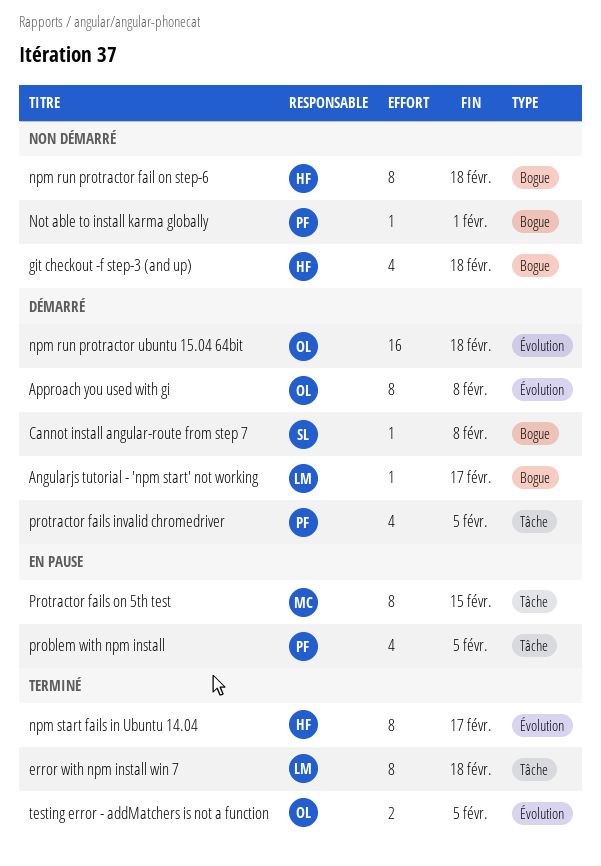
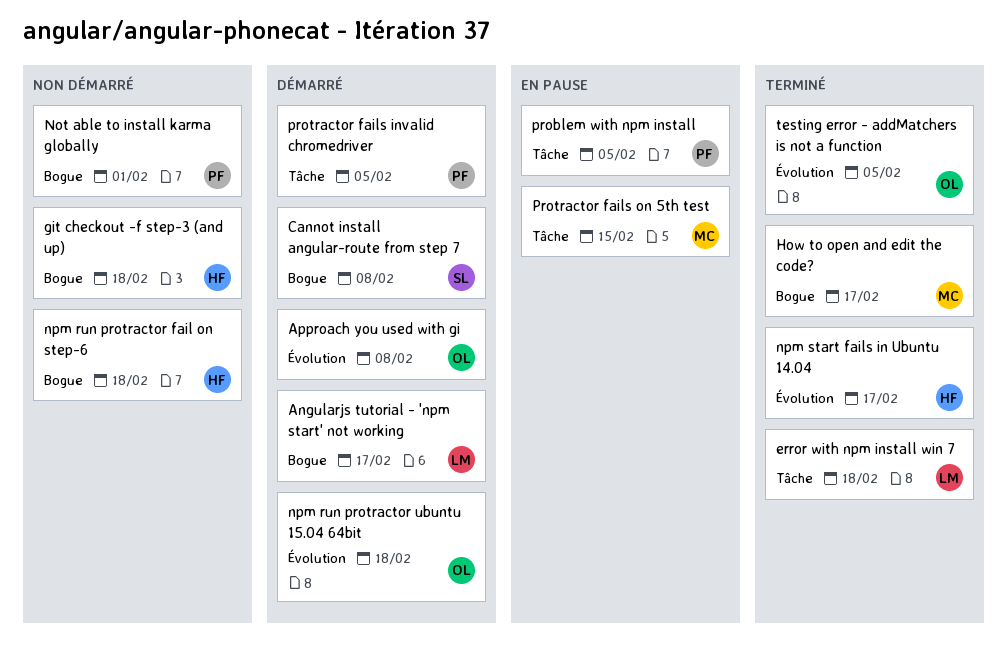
How to open and edit the code?: none -> present

